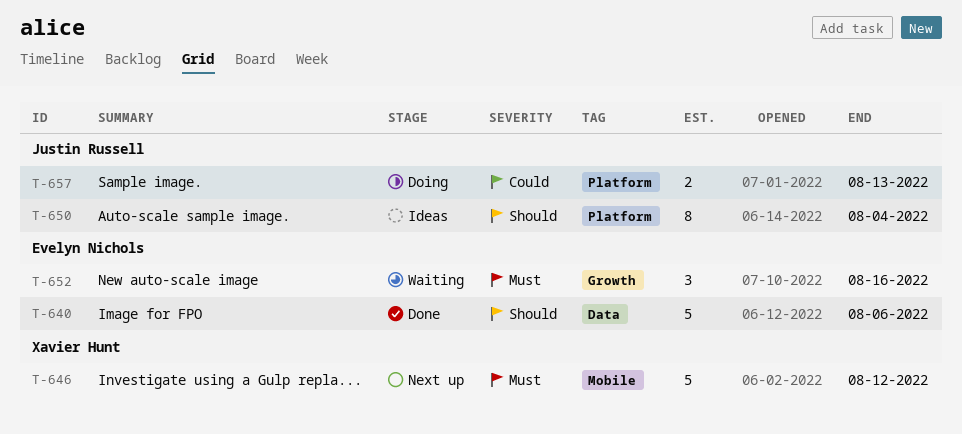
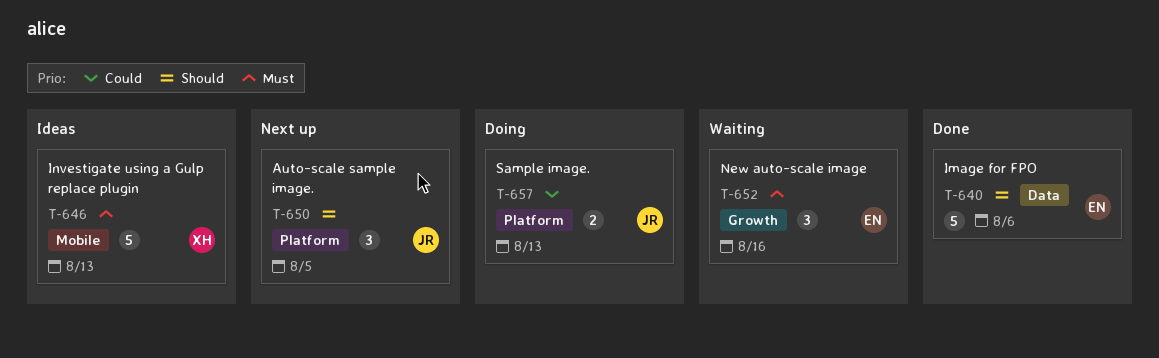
T-646, status: Next up -> Ideas
T-646, due: Aug 12 -> Aug 13
T-650, status: Ideas -> Next up
T-650, estimate: 8 -> 3
T-650, due: Aug 4 -> Aug 5

